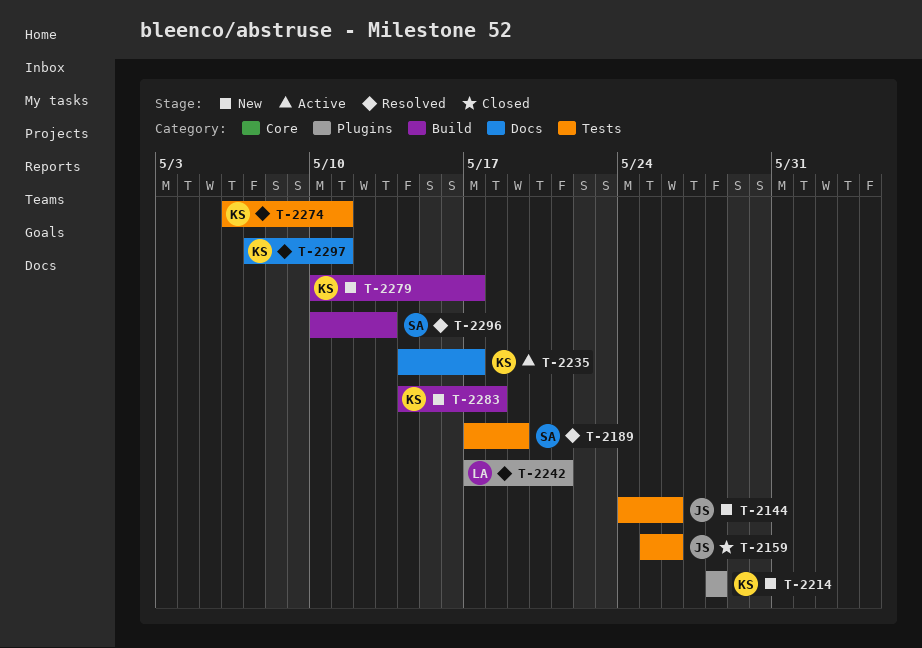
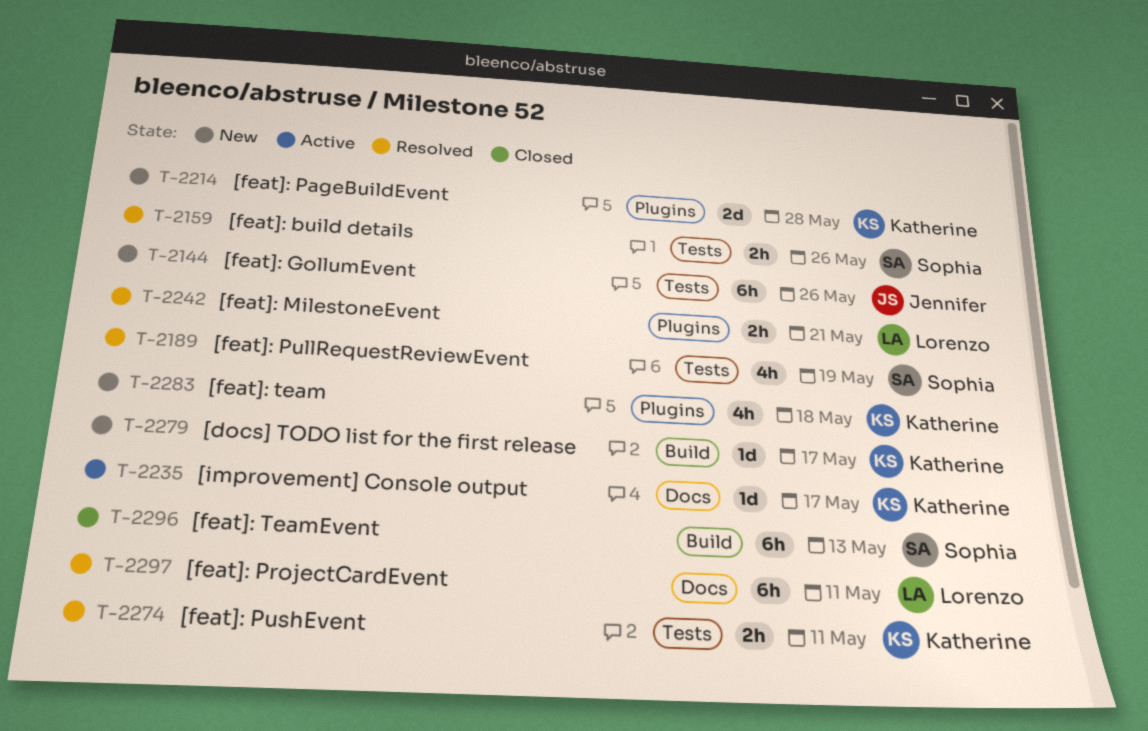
T-2159, status: Closed -> Resolved
T-2159, owner: Jennifer -> Sophia
T-2283, label: Build -> Plugins
T-2296, status: Resolved -> Closed
T-2297, owner: Katherine -> Lorenzo

